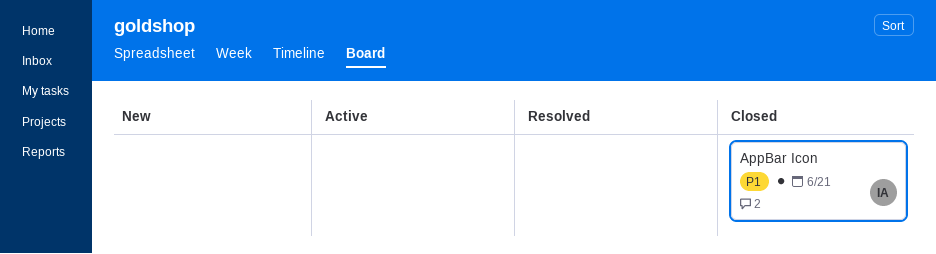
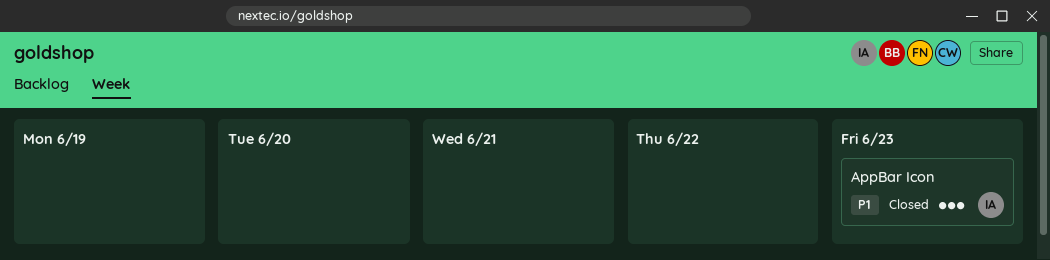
AppBar Icon, estimate: 1 -> 3
AppBar Icon, due: Jun 21 -> Jun 23

